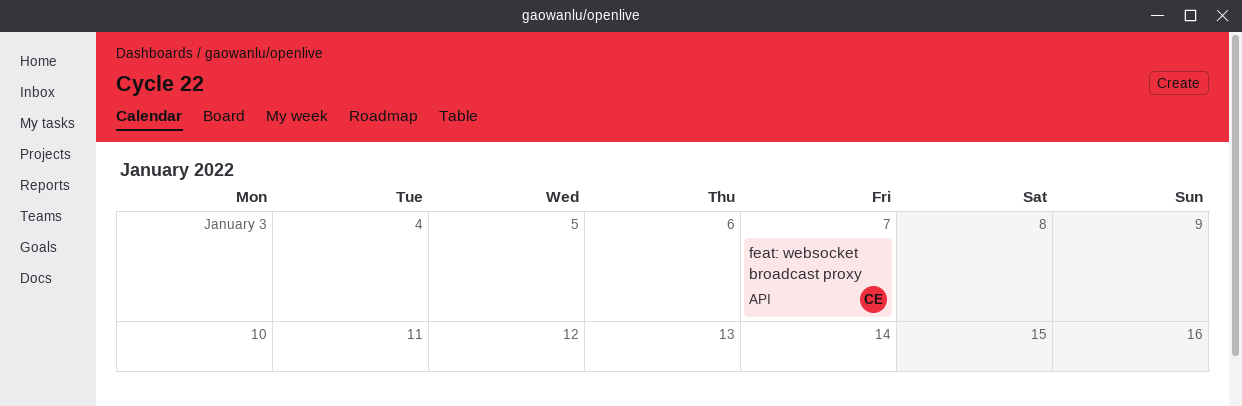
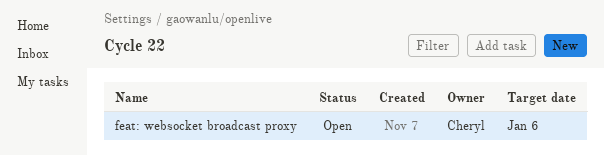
feat: websocket broadcast proxy, due: Jan 7 -> Jan 6

